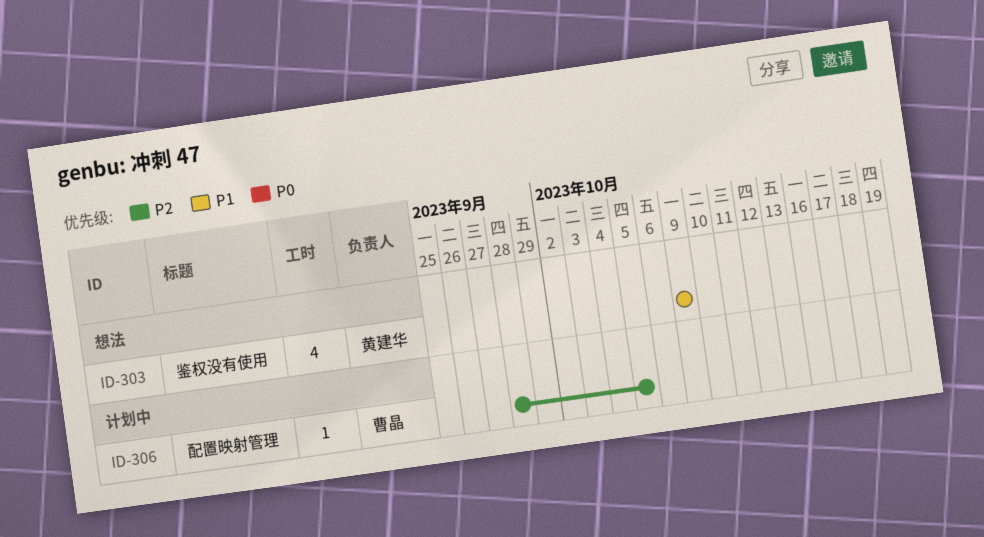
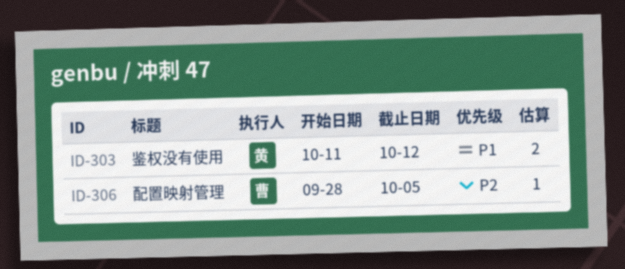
ID-303, estimate: 4 -> 2
ID-303, start: Oct 9 -> Oct 11
ID-303, due: Oct 9 -> Oct 12

